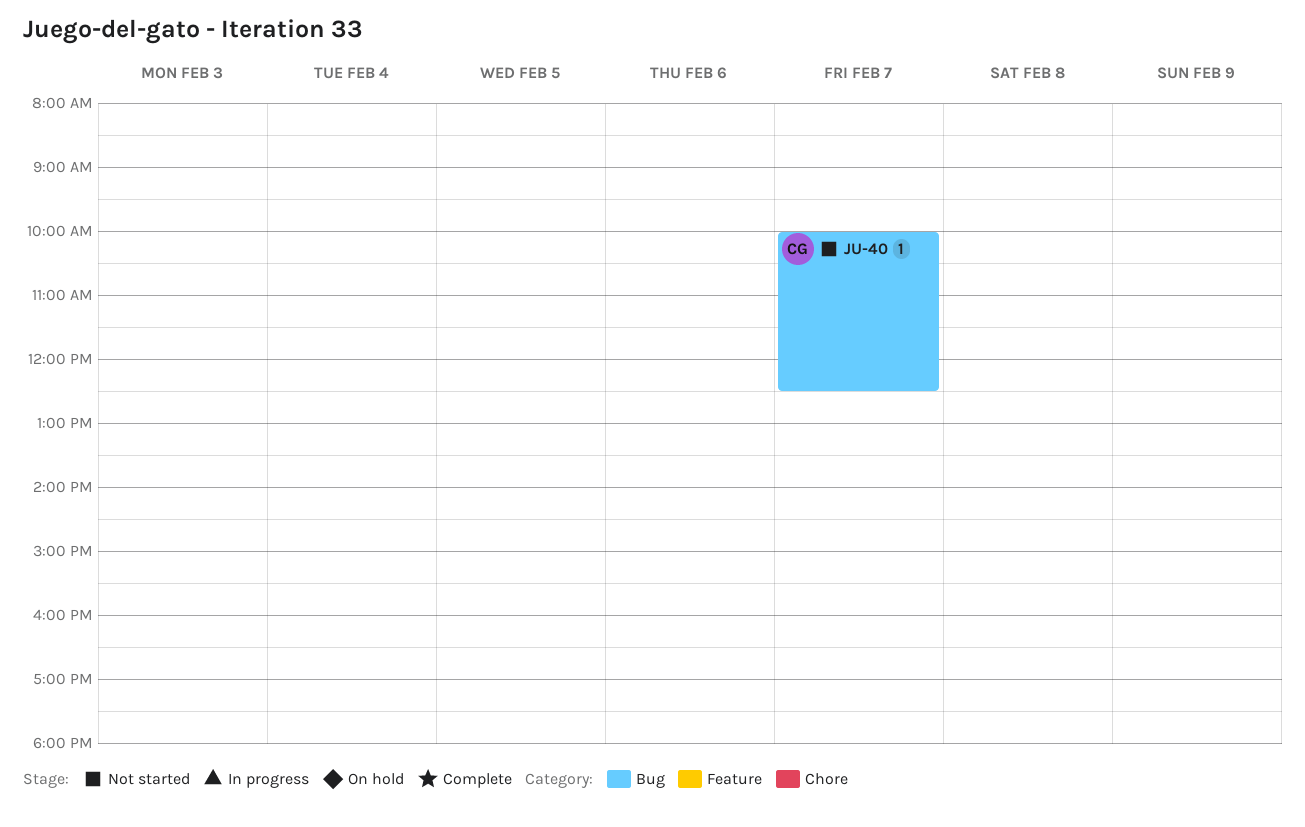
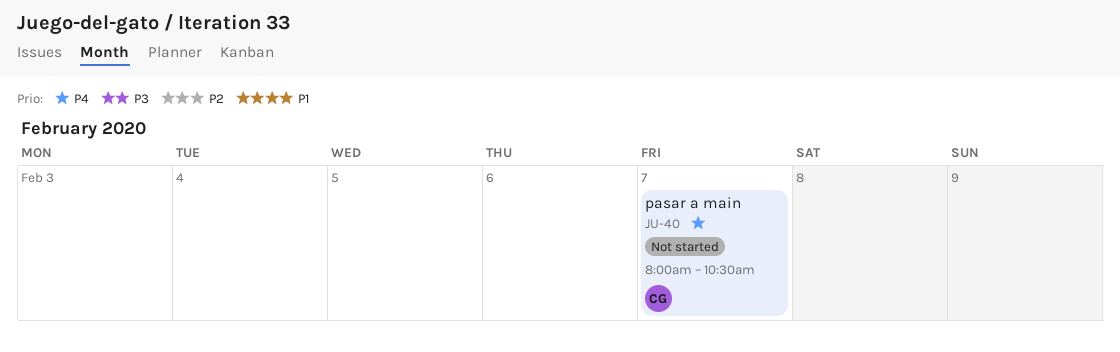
JU-40, begins: 10:00 -> 08:00
JU-40, ends: 12:30 -> 10:30

